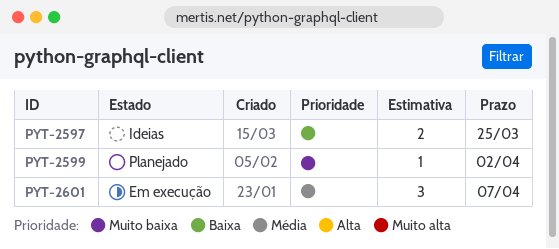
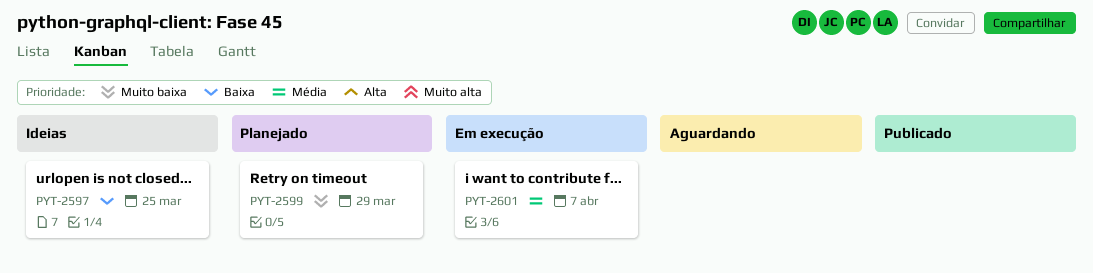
PYT-2599, due: Apr 2 -> Mar 29

